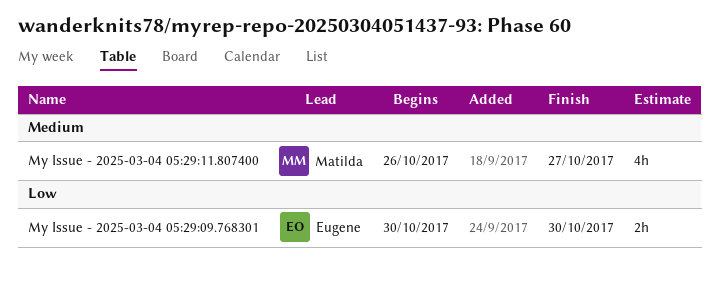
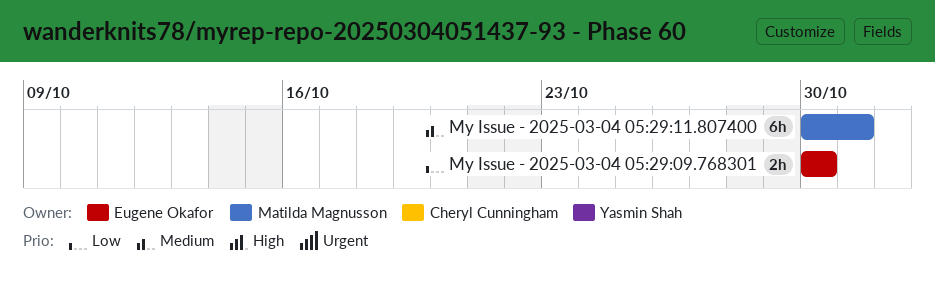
My Issue - 2025-03-04 05:29:11.807400, estimate: 4h -> 6h
My Issue - 2025-03-04 05:29:11.807400, start: Oct 26 -> Oct 30
My Issue - 2025-03-04 05:29:11.807400, due: Oct 27 -> Oct 31

